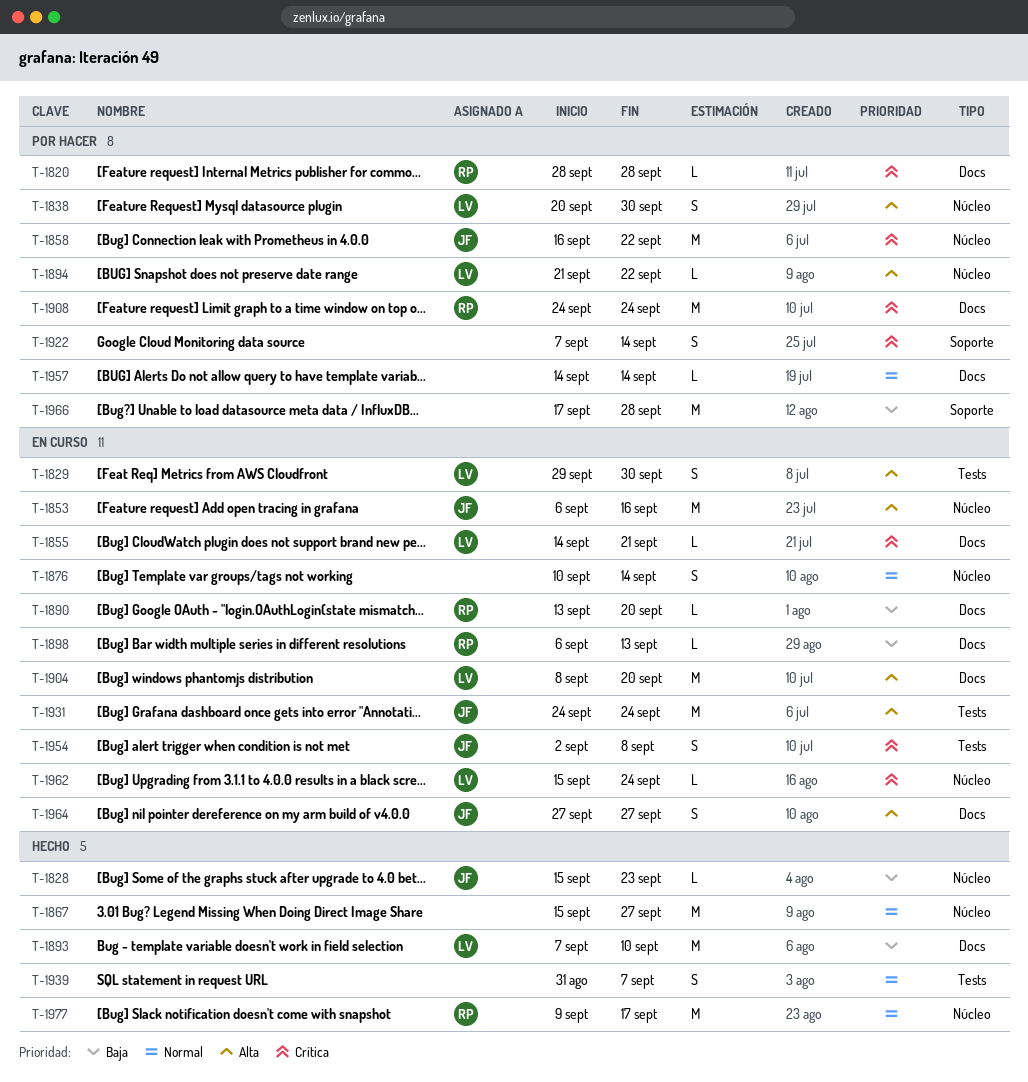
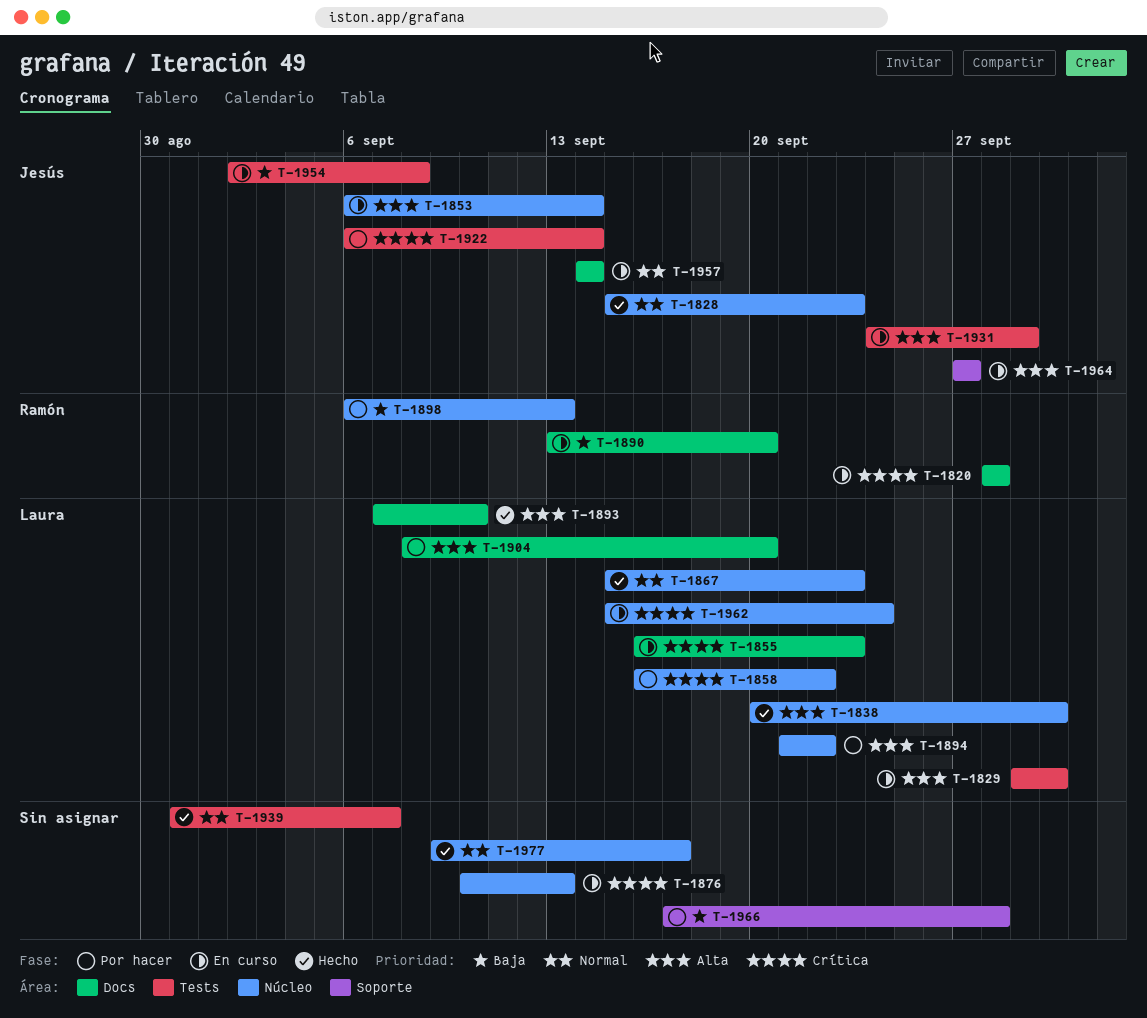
T-1820, status: Por hacer -> En curso
T-1828, priority: Baja -> Normal
T-1838, status: Por hacer -> Hecho
T-1853, due: Sep 16 -> Sep 14
T-1855, start: Sep 14 -> Sep 16
T-1855, due: Sep 21 -> Sep 23
T-1858, owner: Jesús -> Laura
T-1867, owner: none -> Laura
T-1867, due: Sep 27 -> Sep 23
T-1876, priority: Normal -> Crítica
T-1876, due: Sep 14 -> Sep 13
T-1893, priority: Baja -> Alta
T-1898, status: En curso -> Por hacer
T-1898, label: Docs -> Núcleo
T-1904, status: En curso -> Por hacer
T-1908: present -> none
T-1922, owner: none -> Jesús
T-1922, label: Soporte -> Tests
T-1922, start: Sep 7 -> Sep 6
T-1931, due: Sep 24 -> Sep 29
T-1954, priority: Crítica -> Baja
T-1957, status: Por hacer -> En curso
T-1957, owner: none -> Jesús
T-1964, label: Docs -> Soporte
T-1977, owner: Ramón -> none

